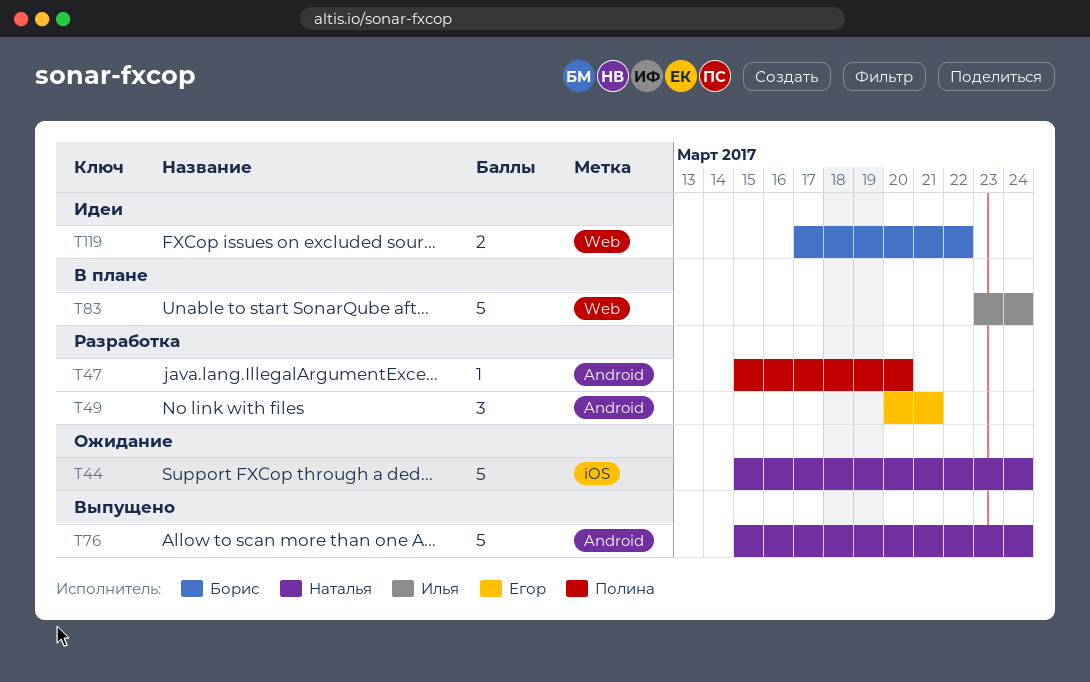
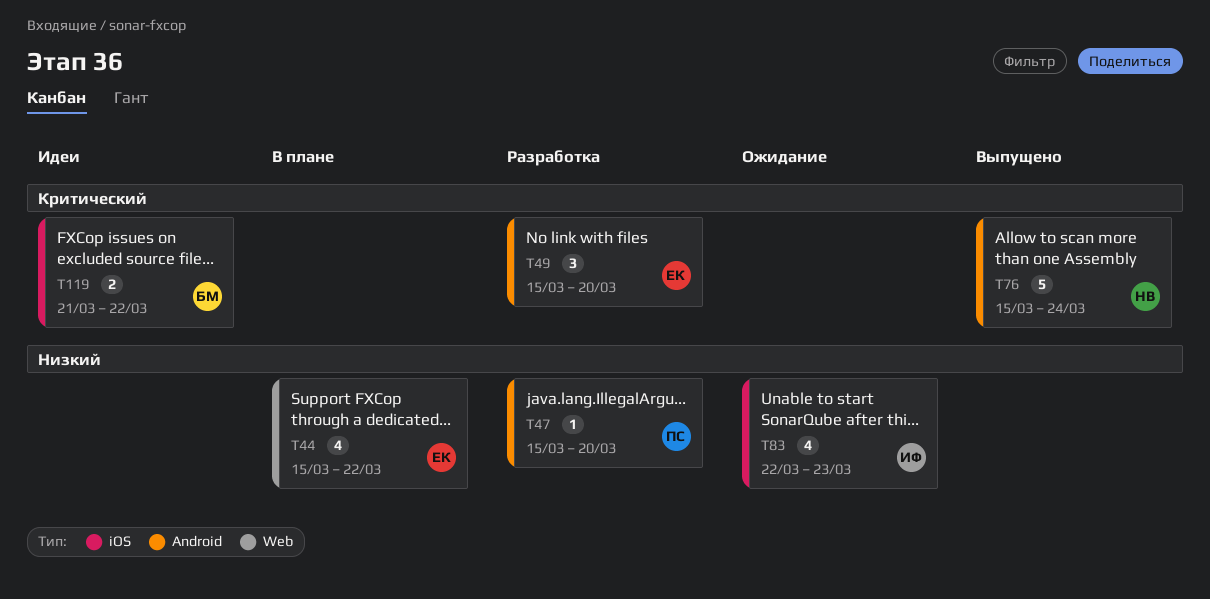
T44, status: Ожидание -> В плане
T44, owner: Наталья -> Егор
T44, label: iOS -> Web
T44, estimate: 5 -> 4
T44, due: Mar 24 -> Mar 22
T49, start: Mar 20 -> Mar 15
T49, due: Mar 21 -> Mar 20
T83, status: В плане -> Ожидание
T83, label: Web -> iOS
T83, estimate: 5 -> 4
T83, start: Mar 23 -> Mar 22
T83, due: Mar 24 -> Mar 23
T119, label: Web -> iOS
T119, start: Mar 17 -> Mar 21

